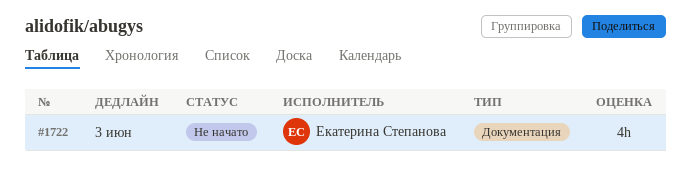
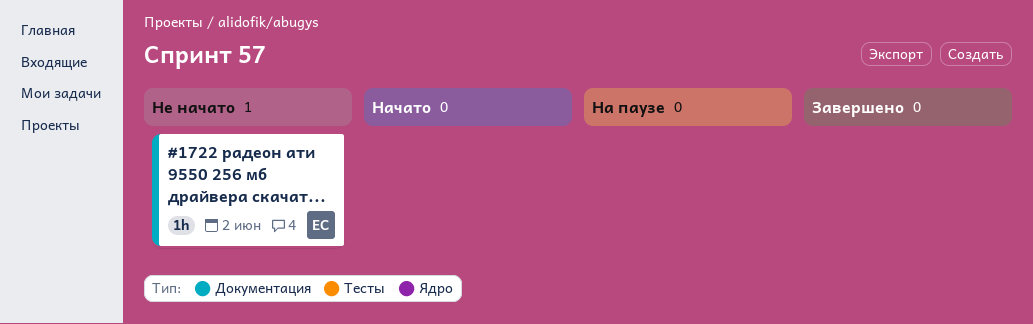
#1722, estimate: 4h -> 1h
#1722, due: Jun 3 -> Jun 2

